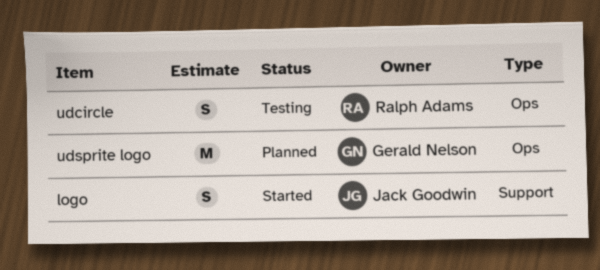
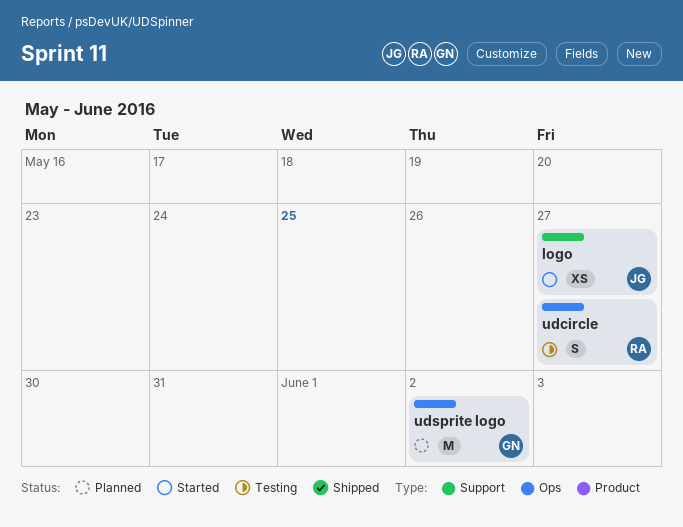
logo, estimate: S -> XS

